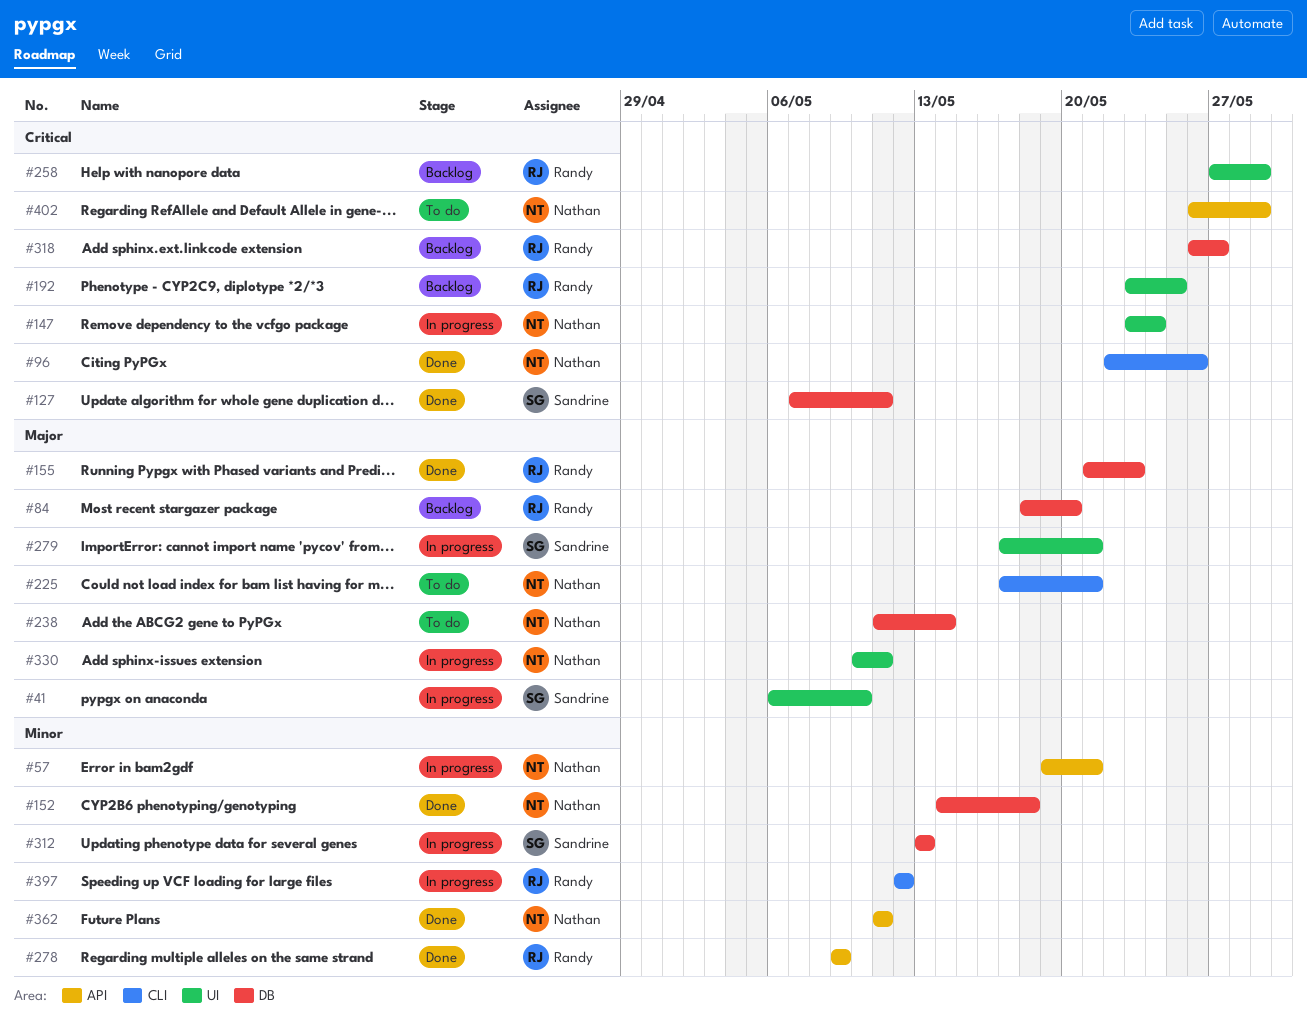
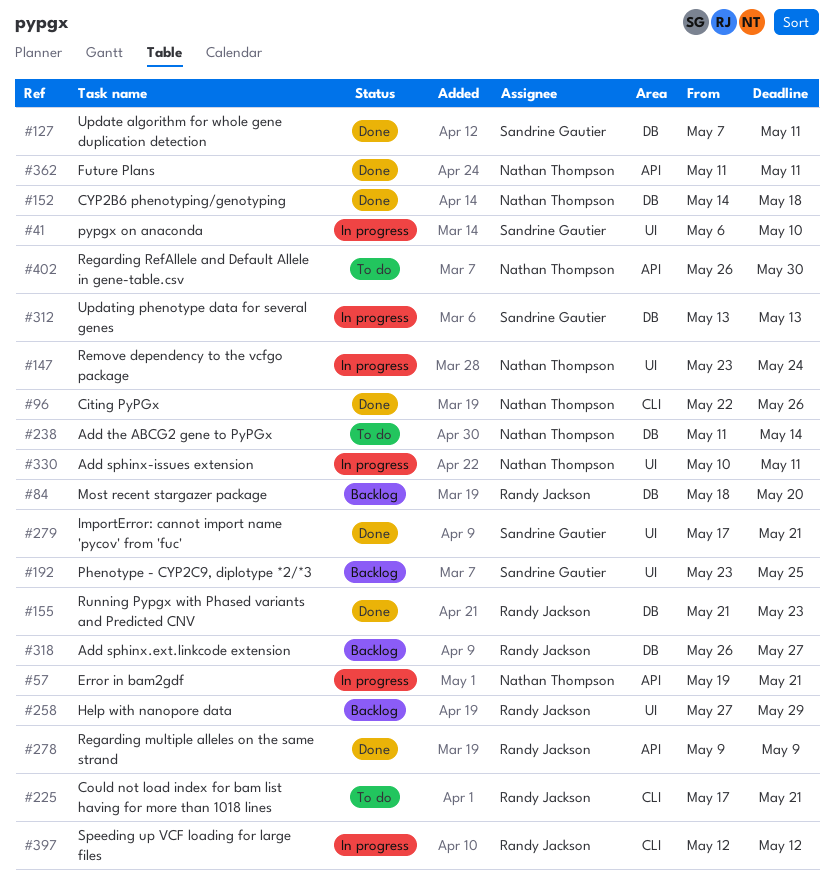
#192, owner: Randy Jackson -> Sandrine Gautier
#225, owner: Nathan Thompson -> Randy Jackson
#279, status: In progress -> Done
#402, due: May 29 -> May 30

